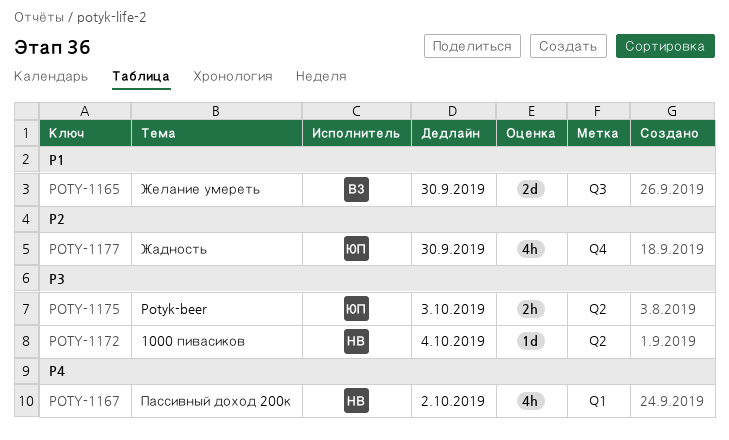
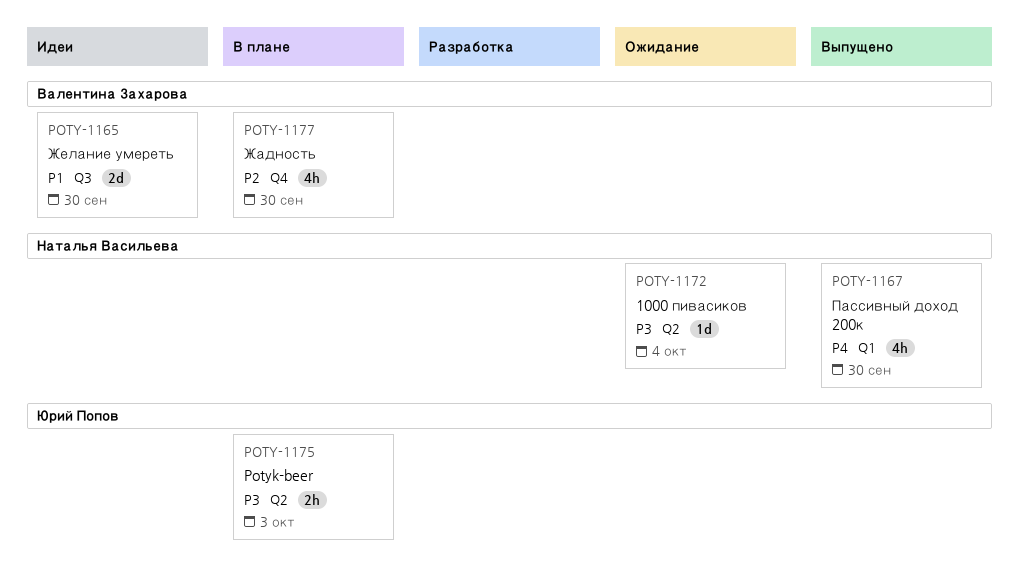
POTY-1167, due: Oct 2 -> Sep 30
POTY-1177, owner: Юрий Попов -> Валентина Захарова

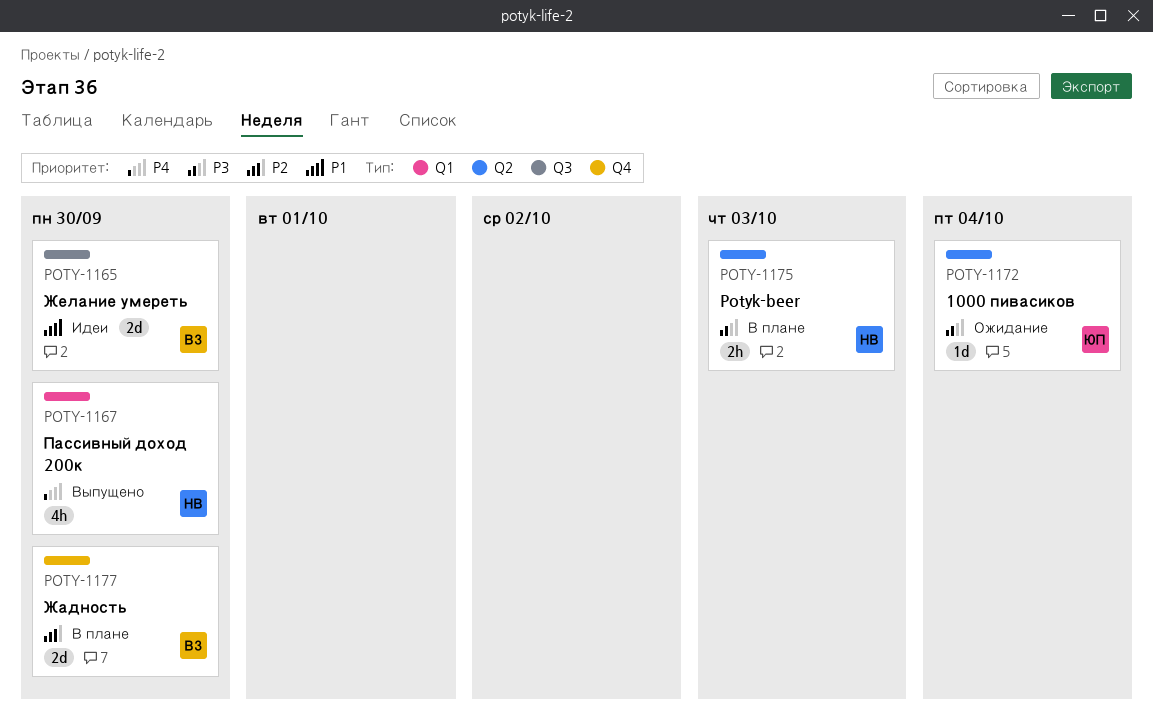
POTY-1172, owner: Наталья Васильева -> Юрий Попов
POTY-1175, owner: Юрий Попов -> Наталья Васильева
POTY-1177, estimate: 4h -> 2d

